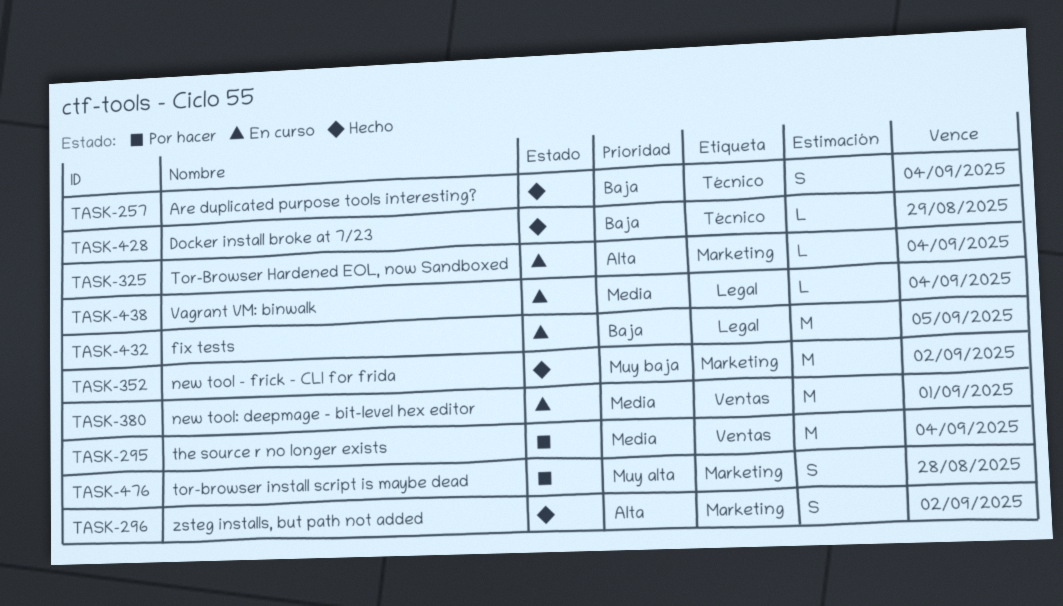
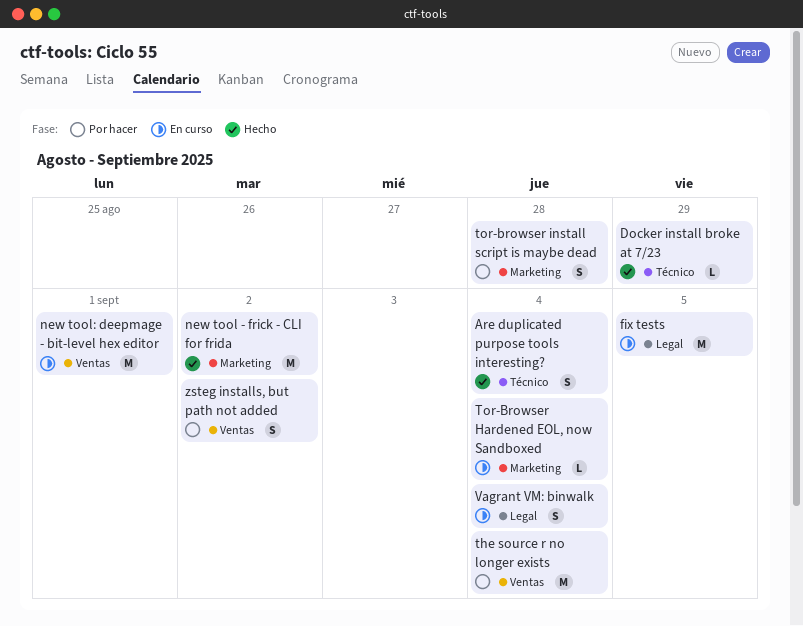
Vagrant VM: binwalk, estimate: L -> S
zsteg installs, but path not added, status: Hecho -> Por hacer
zsteg installs, but path not added, label: Marketing -> Ventas

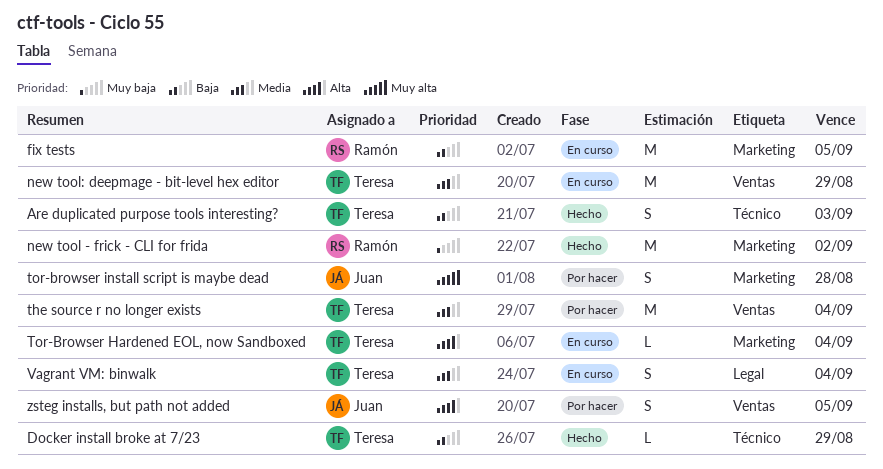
Are duplicated purpose tools interesting?, due: Sep 4 -> Sep 3
fix tests, label: Legal -> Marketing
new tool: deepmage - bit-level hex editor, due: Sep 1 -> Aug 29
zsteg installs, but path not added, due: Sep 2 -> Sep 5

